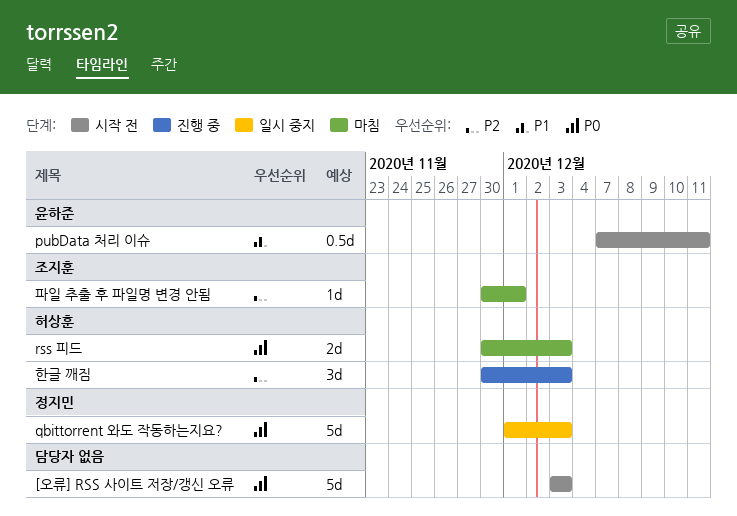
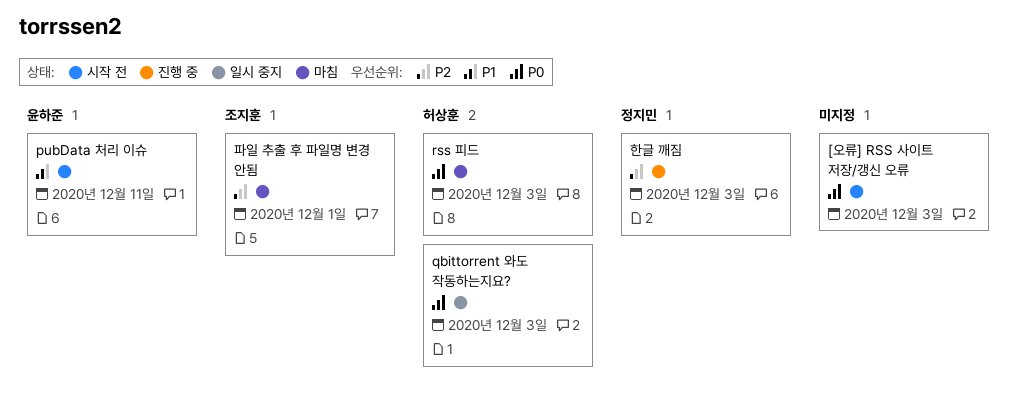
qbittorrent 와도 작동하는지요?, owner: 정지민 -> 허상훈
한글 깨짐, owner: 허상훈 -> 정지민

